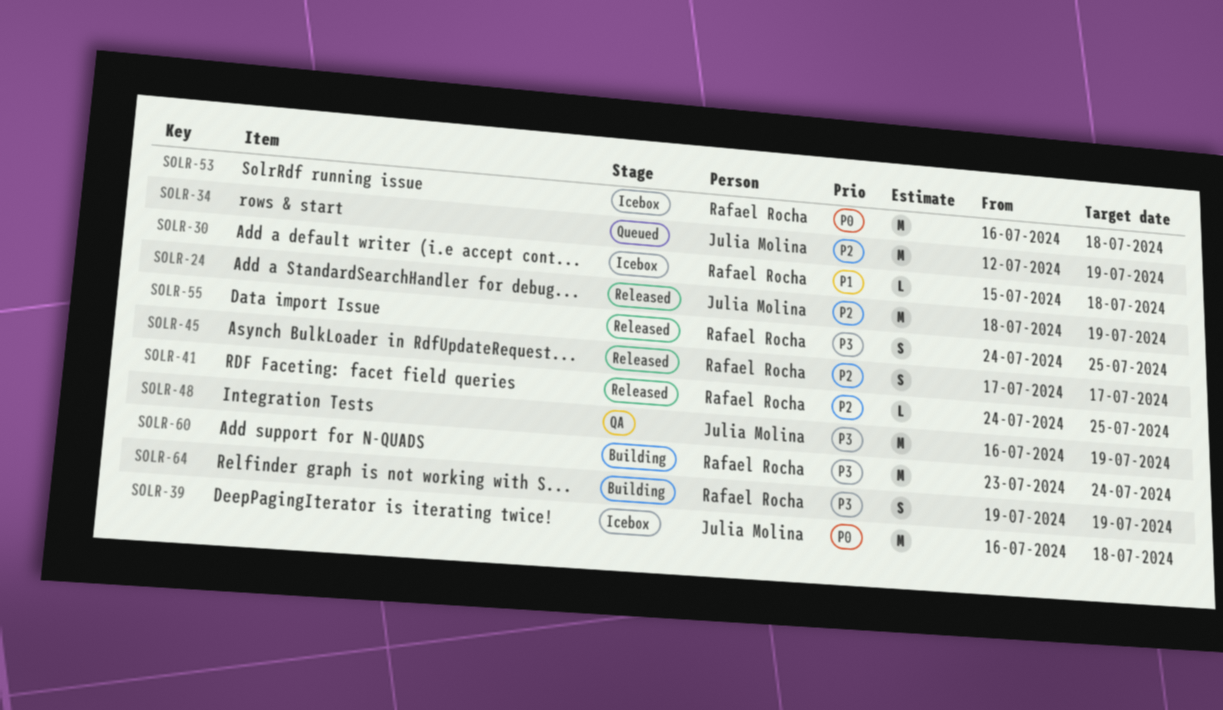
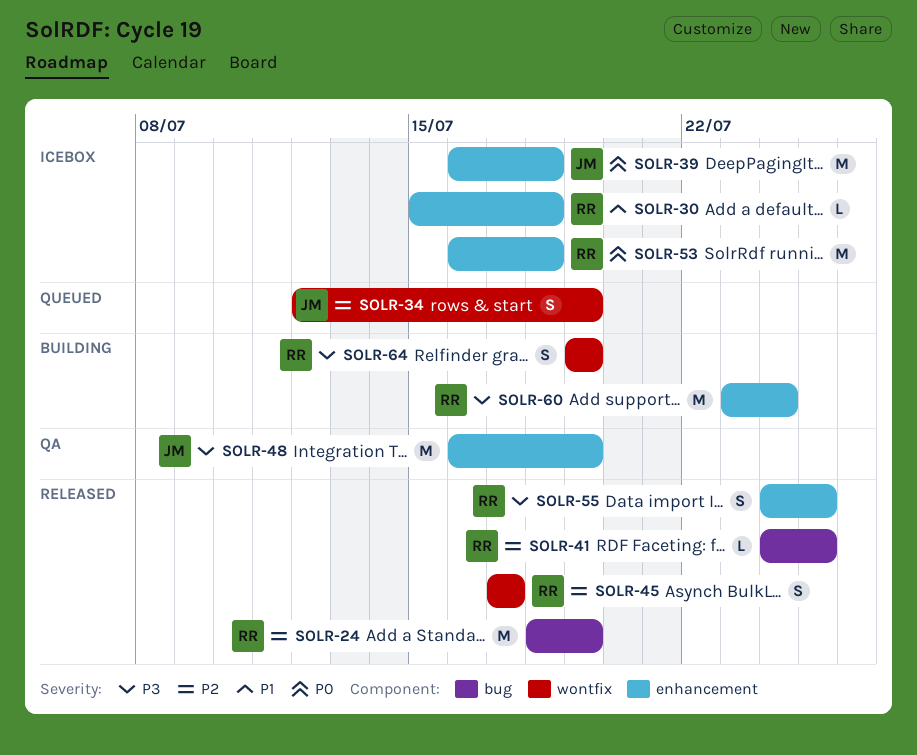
SOLR-24, owner: Julia Molina -> Rafael Rocha
SOLR-34, estimate: M -> S

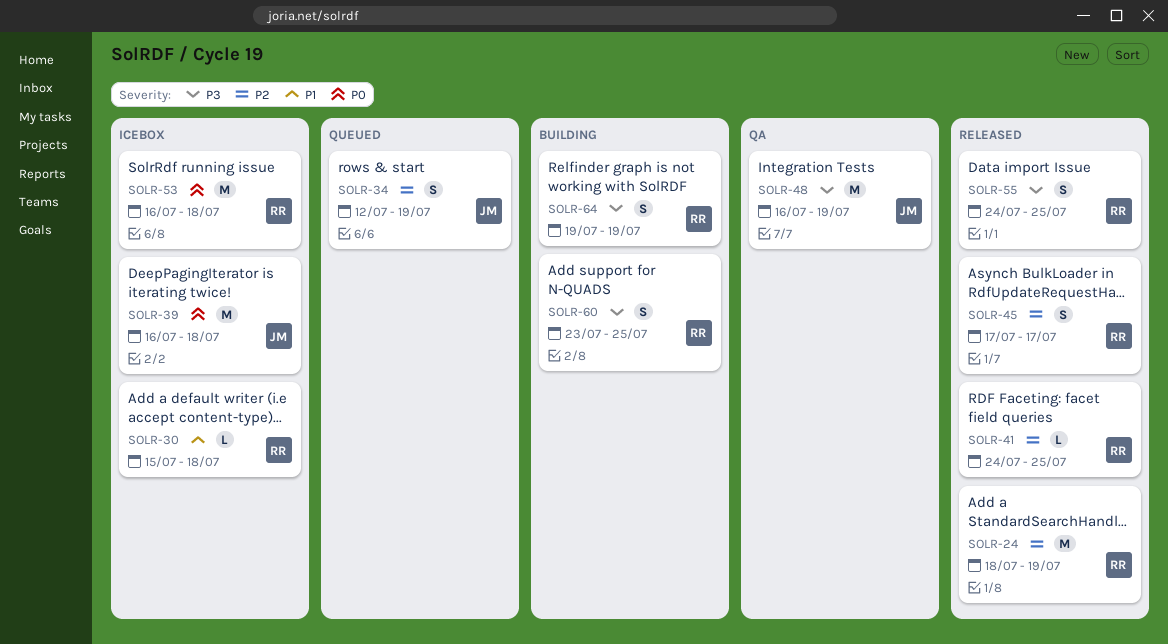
SOLR-60, estimate: M -> S
SOLR-60, due: Jul 24 -> Jul 25

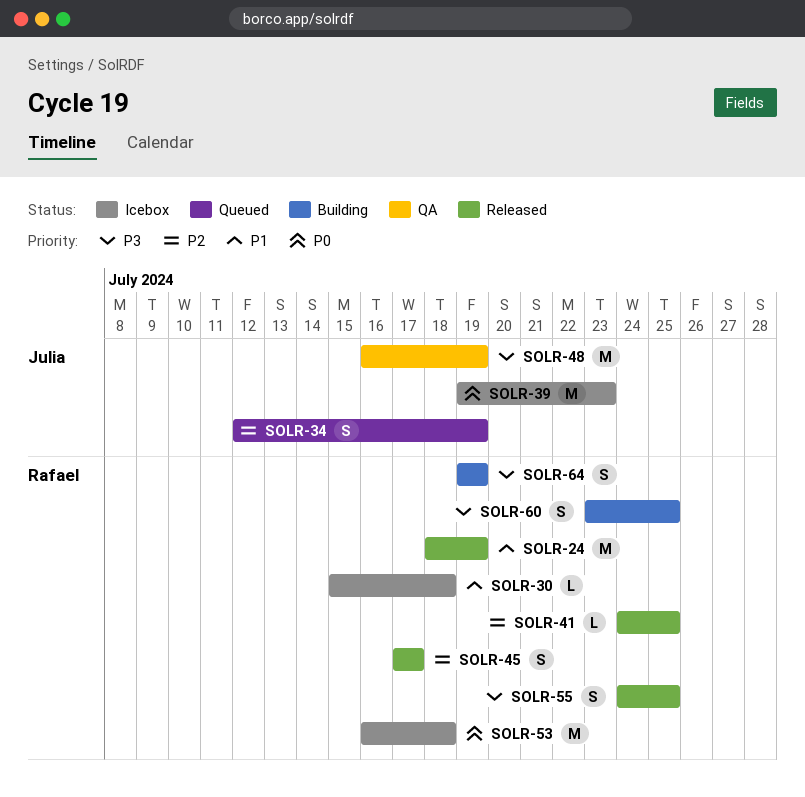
SOLR-24, priority: P2 -> P1
SOLR-39, start: Jul 16 -> Jul 19
SOLR-39, due: Jul 18 -> Jul 23

